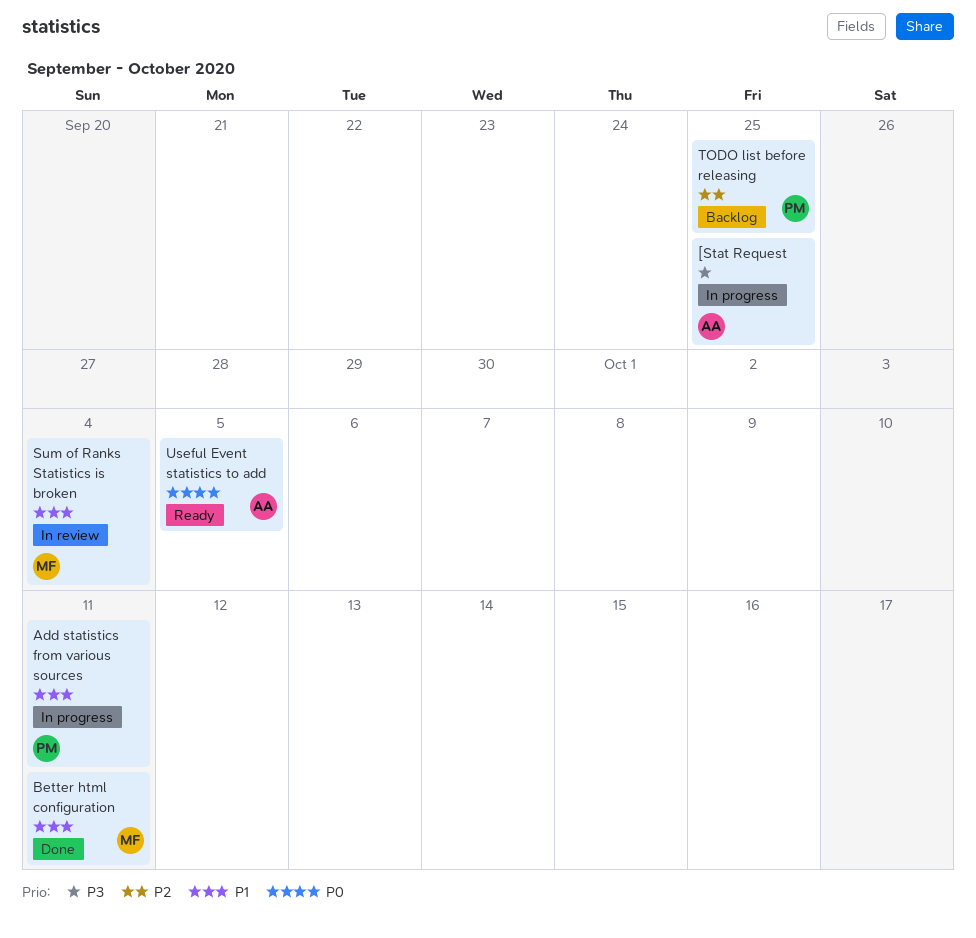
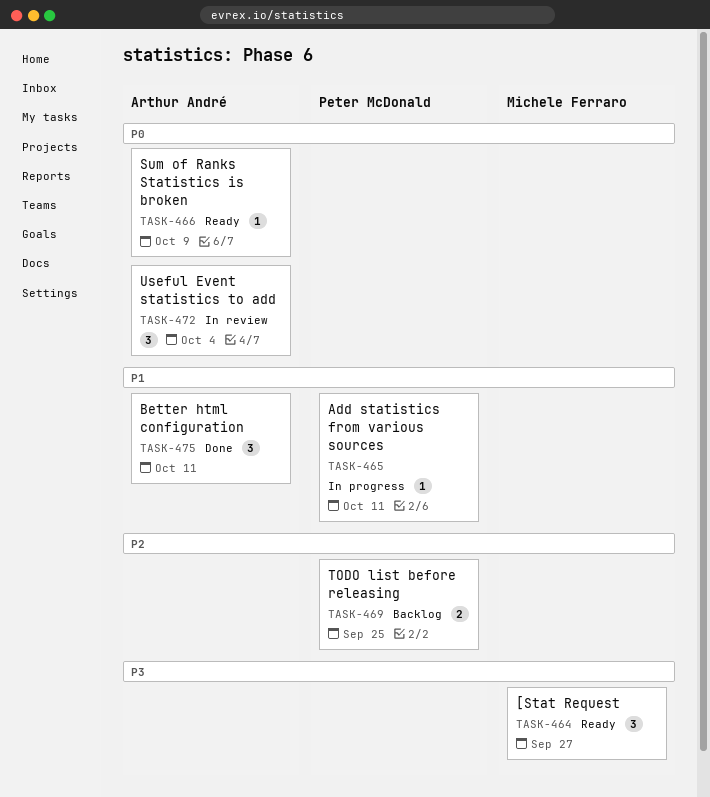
[Stat Request, status: In progress -> Ready
[Stat Request, owner: Arthur André -> Michele Ferraro
[Stat Request, due: Sep 25 -> Sep 27
Better html configuration, owner: Michele Ferraro -> Arthur André
Sum of Ranks Statistics is broken, status: In review -> Ready
Sum of Ranks Statistics is broken, owner: Michele Ferraro -> Arthur André
Sum of Ranks Statistics is broken, priority: P1 -> P0
Sum of Ranks Statistics is broken, due: Oct 4 -> Oct 9
Useful Event statistics to add, status: Ready -> In review
Useful Event statistics to add, due: Oct 5 -> Oct 4

